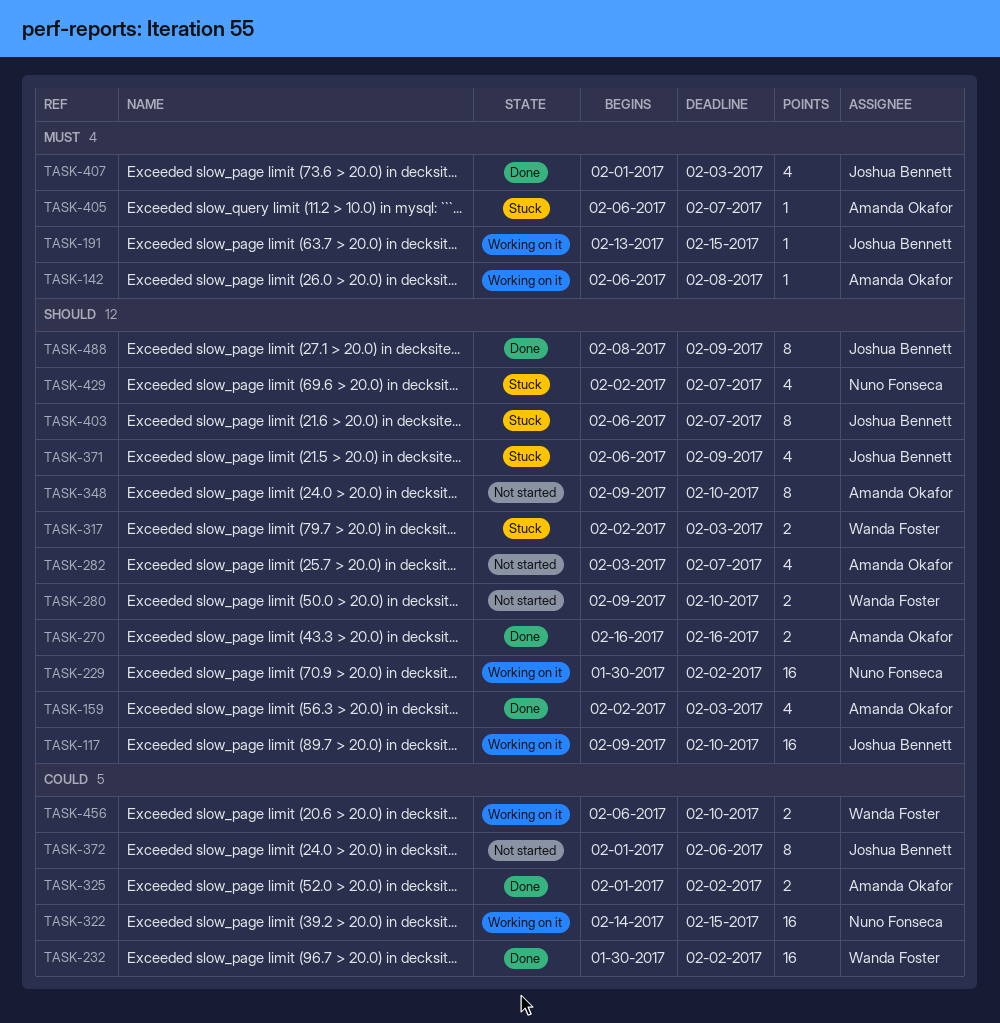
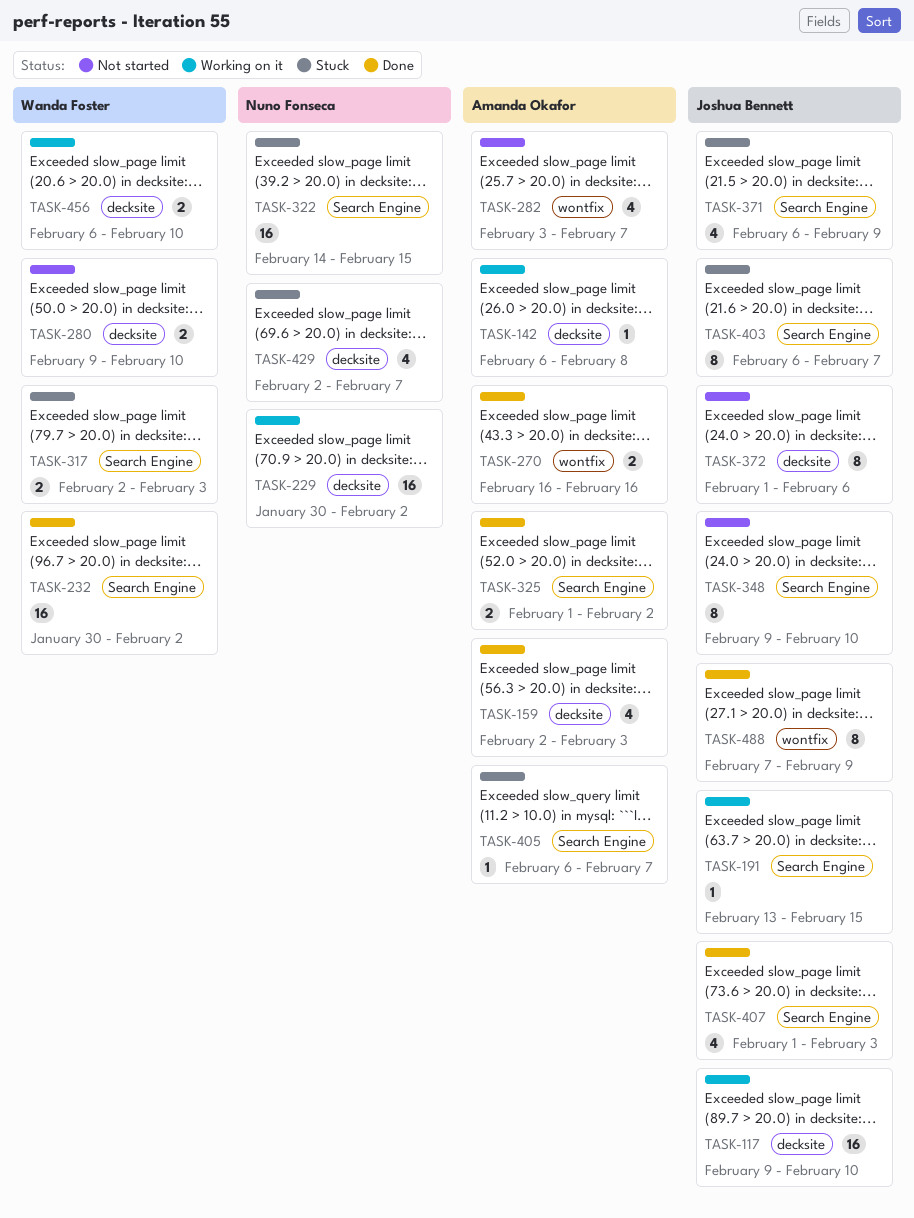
TASK-322, status: Working on it -> Stuck
TASK-348, owner: Amanda Okafor -> Joshua Bennett
TASK-488, start: Feb 8 -> Feb 7

